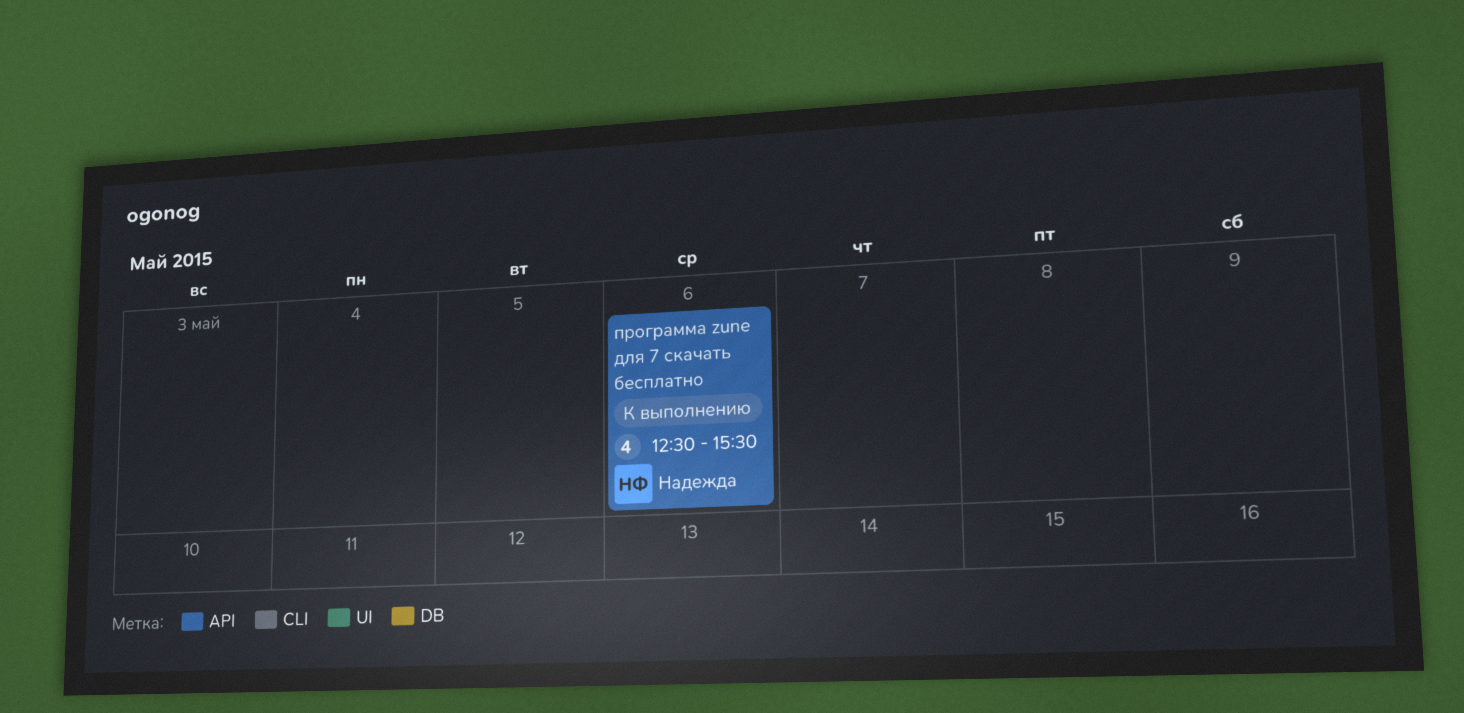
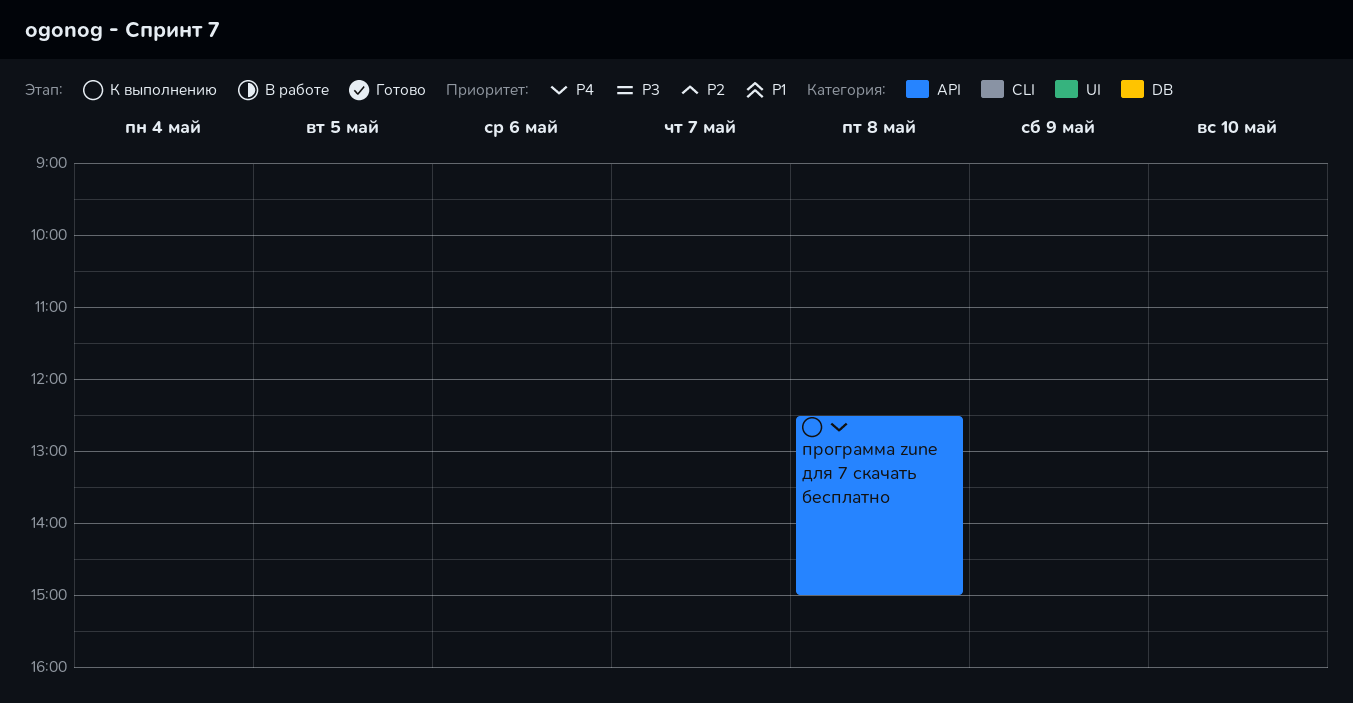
программа zune для 7 скачать бесплатно, day: May 6 -> May 8
программа zune для 7 скачать бесплатно, ends: 15:30 -> 15:00

